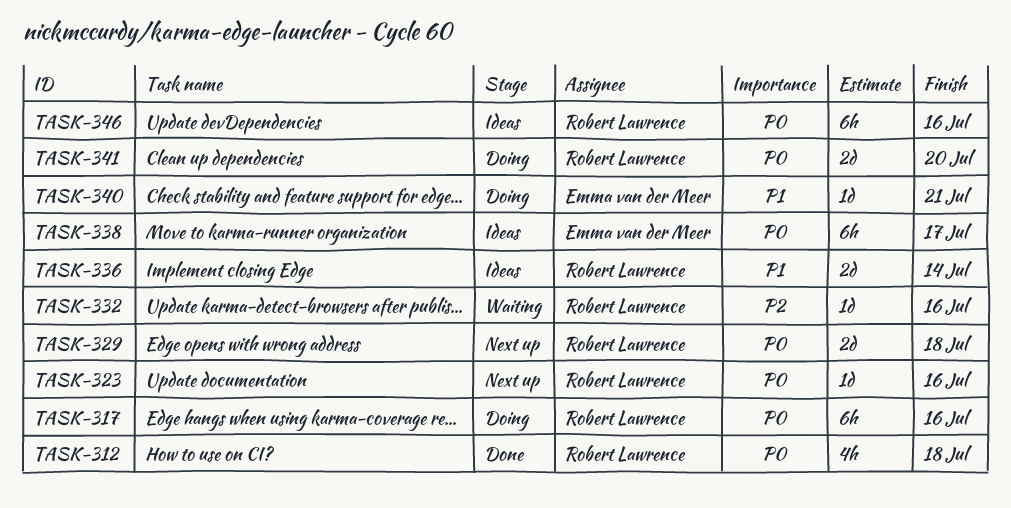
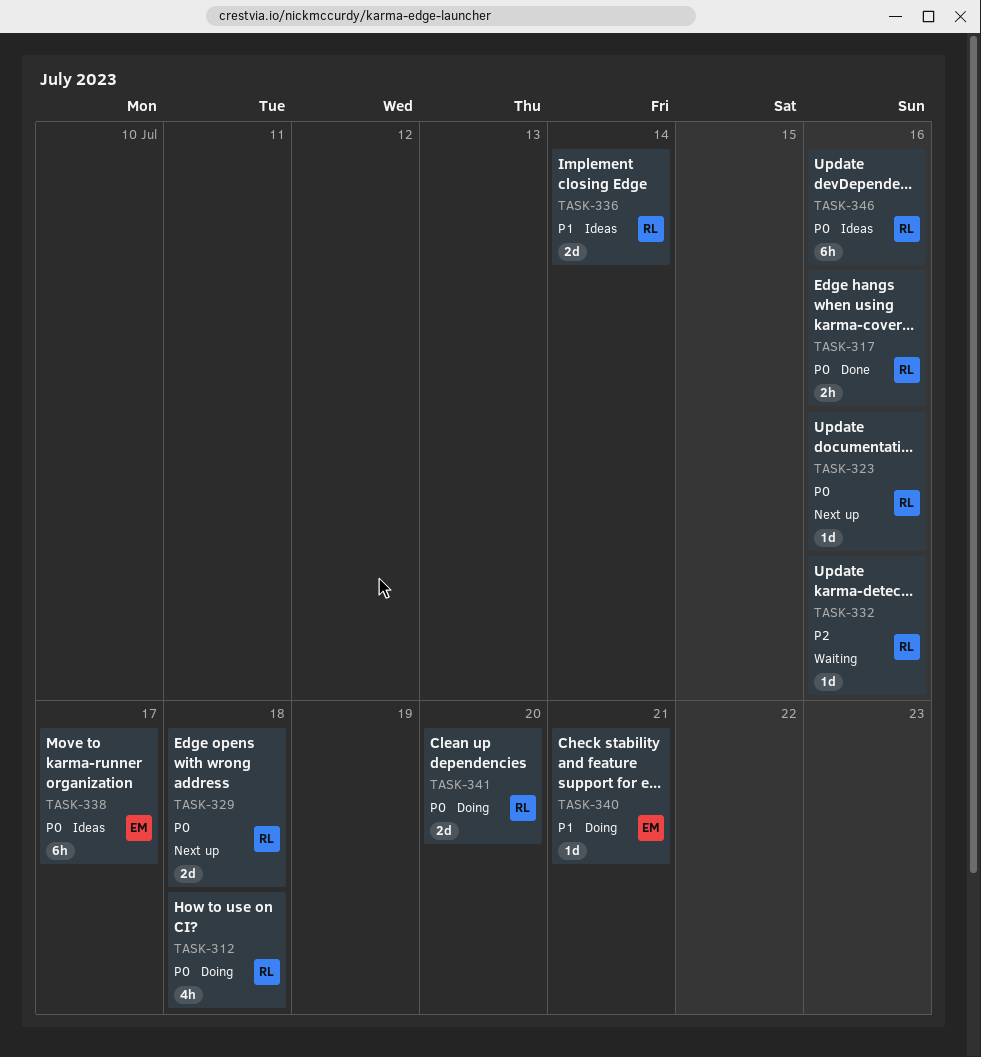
TASK-312, status: Done -> Doing
TASK-317, status: Doing -> Done
TASK-317, estimate: 6h -> 2h

